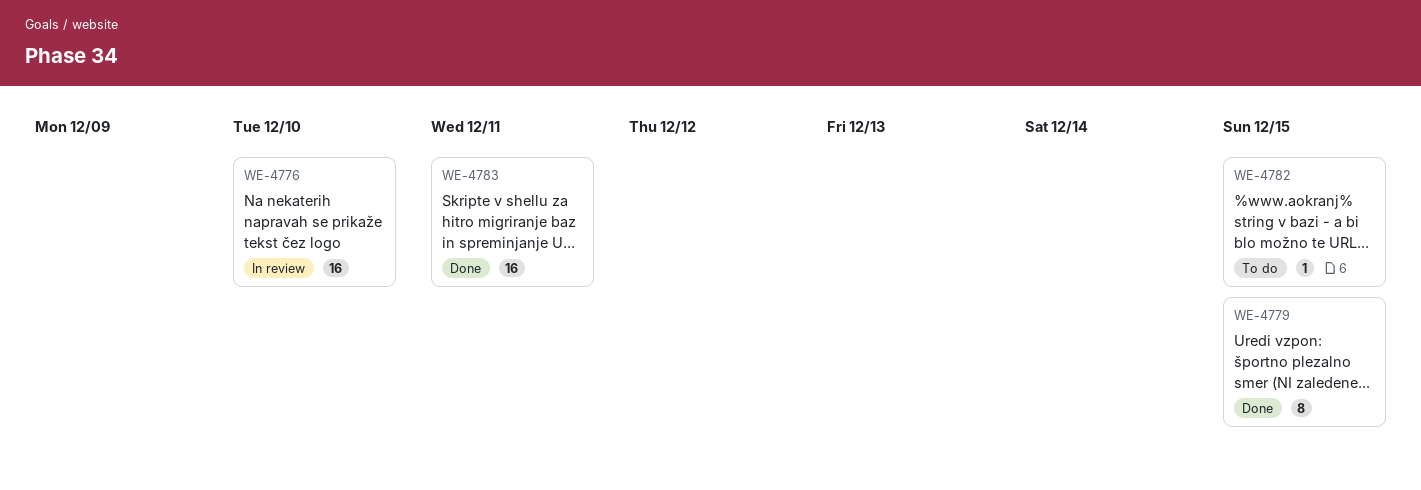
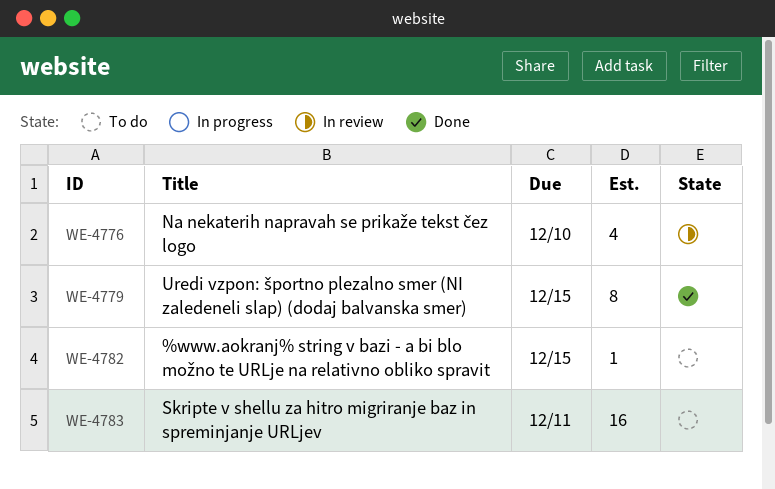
WE-4776, estimate: 16 -> 4
WE-4783, status: Done -> To do

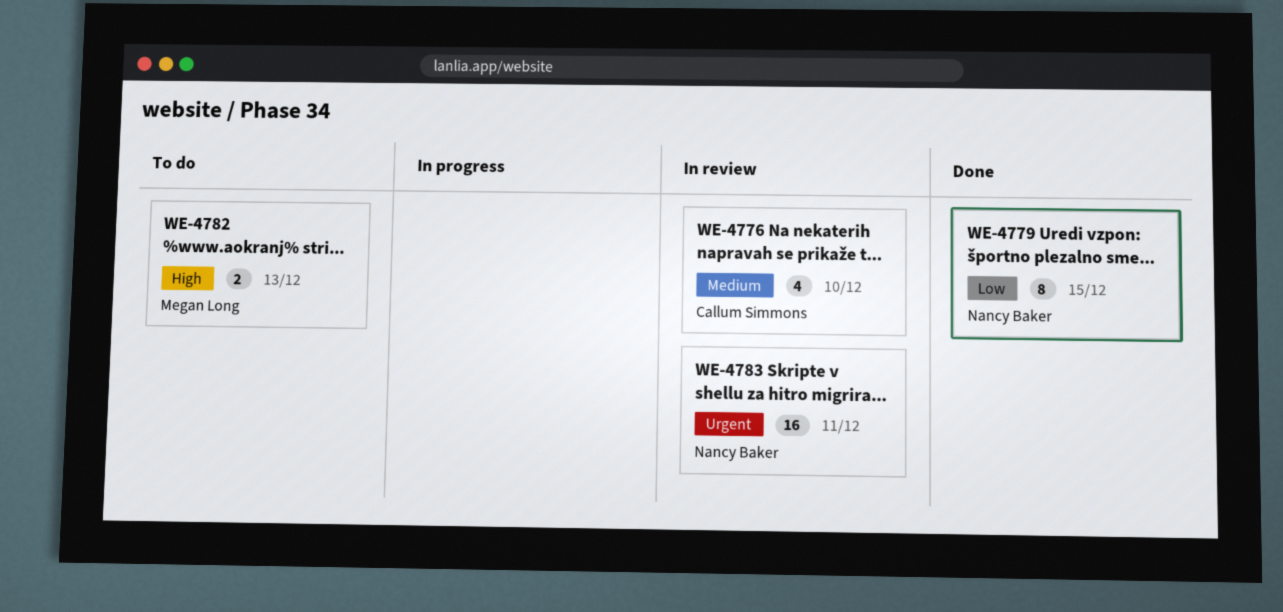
WE-4782, estimate: 1 -> 2
WE-4782, due: Dec 15 -> Dec 13
WE-4783, status: To do -> In review

